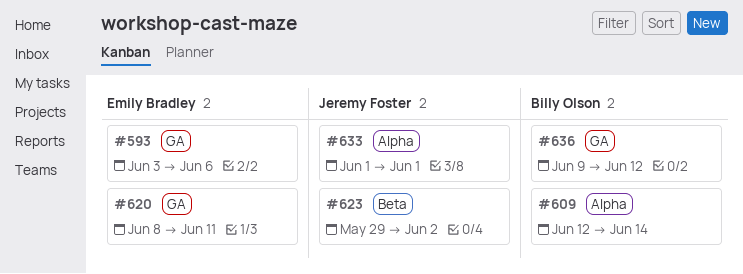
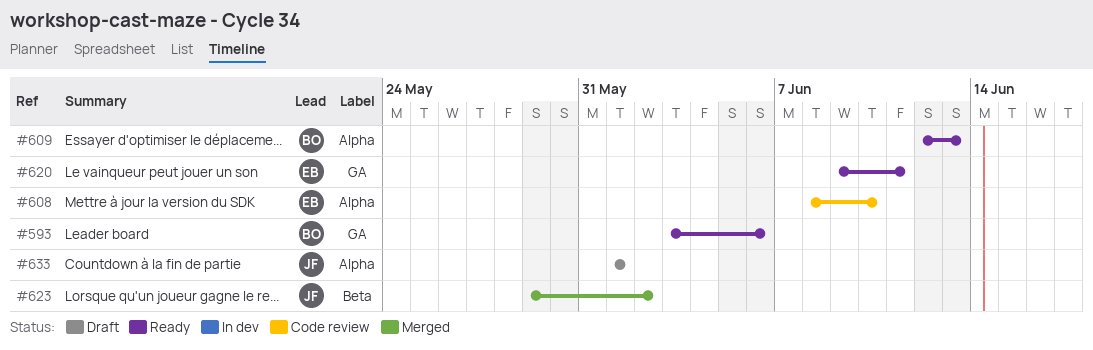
#593, owner: Emily Bradley -> Billy Olson
#608: none -> present
#609, due: Jun 14 -> Jun 13
#620, start: Jun 8 -> Jun 9
#636: present -> none

